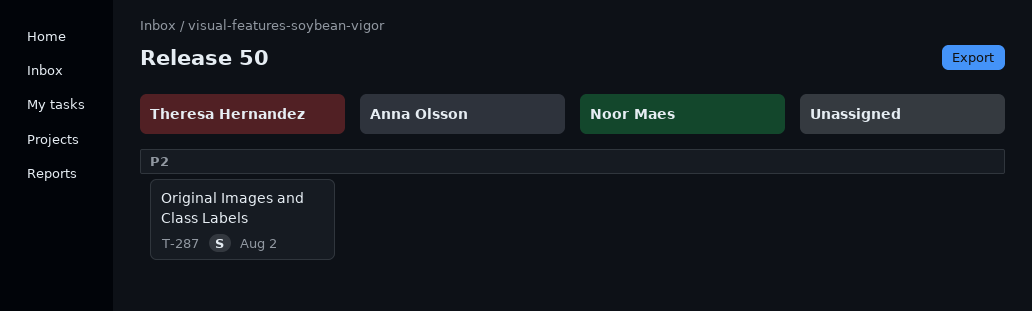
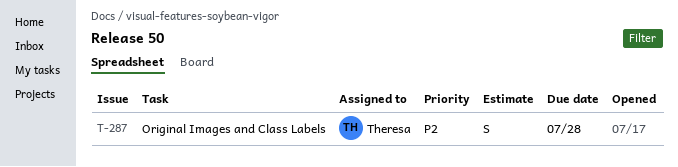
T-287, due: Aug 2 -> Jul 28

